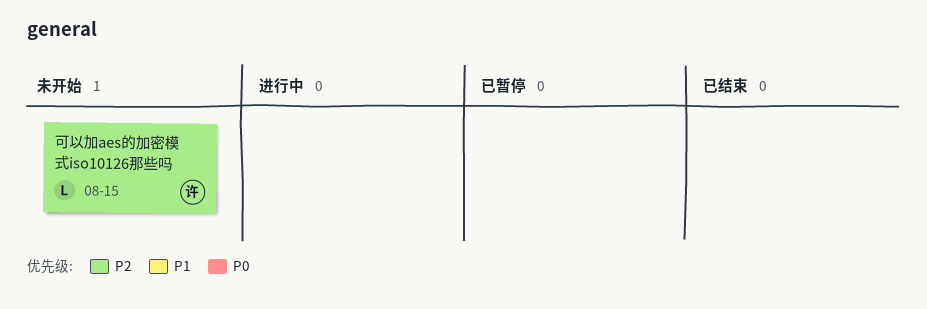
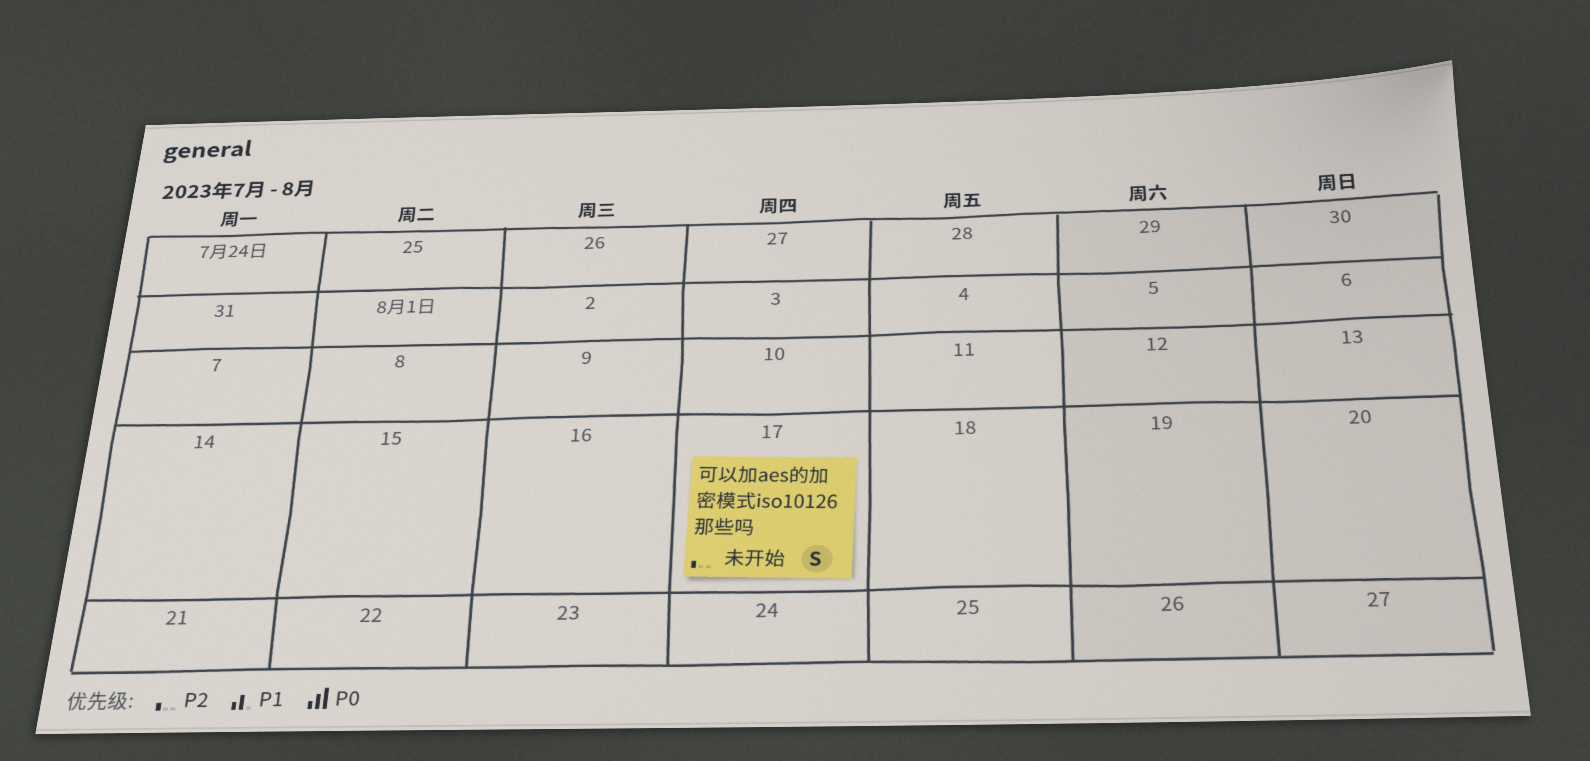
可以加aes的加密模式iso10126那些吗, estimate: L -> S
可以加aes的加密模式iso10126那些吗, due: Aug 15 -> Aug 17

